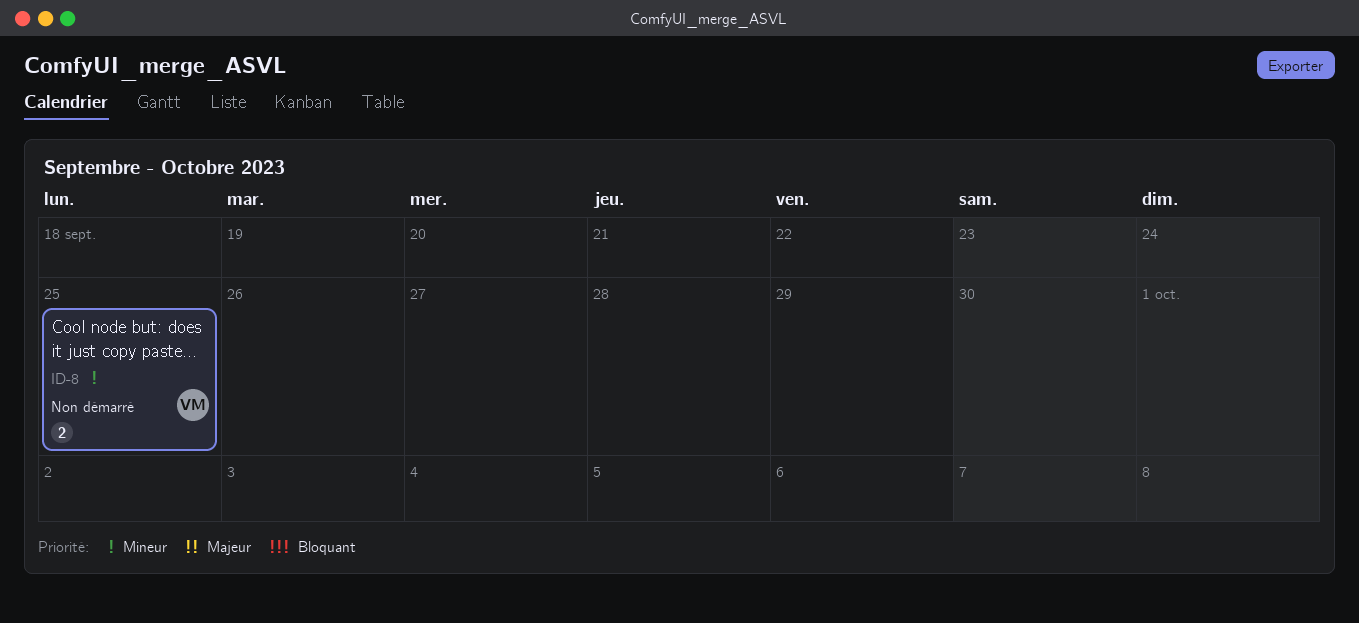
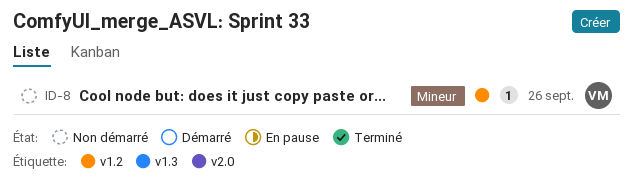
ID-8, estimate: 2 -> 1
ID-8, due: Sep 25 -> Sep 26

